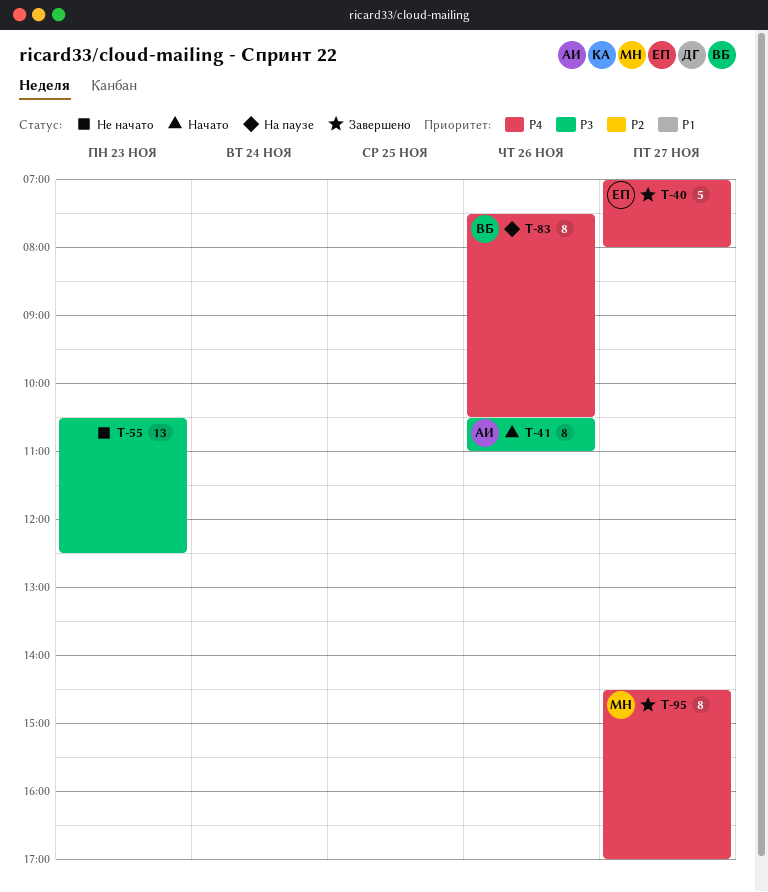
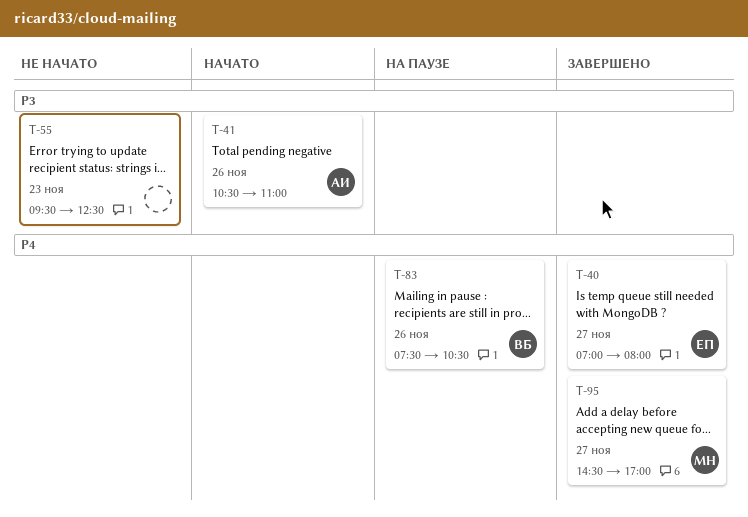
T-55, begins: 10:30 -> 09:30

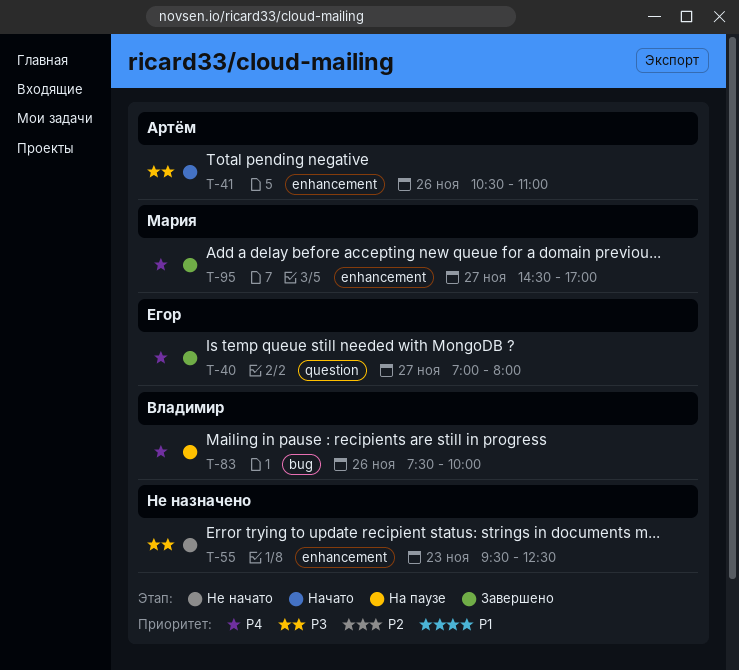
T-83, ends: 10:30 -> 10:00

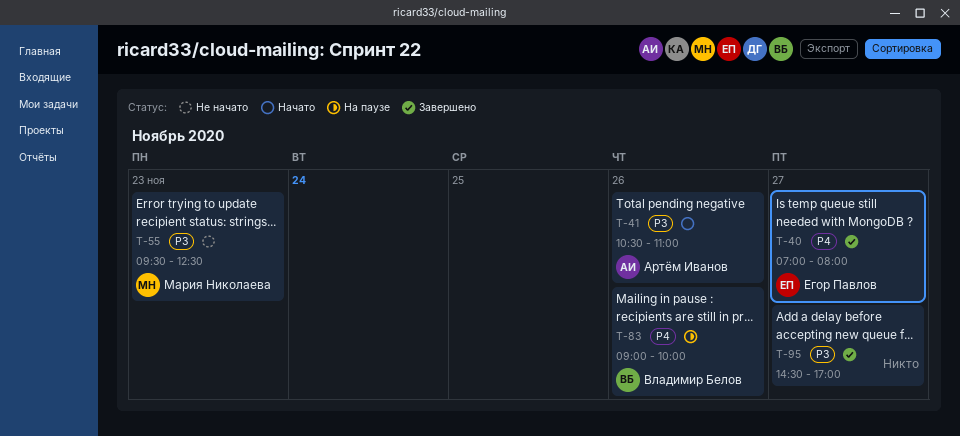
T-55, owner: none -> Мария Николаева
T-83, begins: 07:30 -> 09:00
T-95, owner: Мария Николаева -> none
T-95, priority: P4 -> P3

